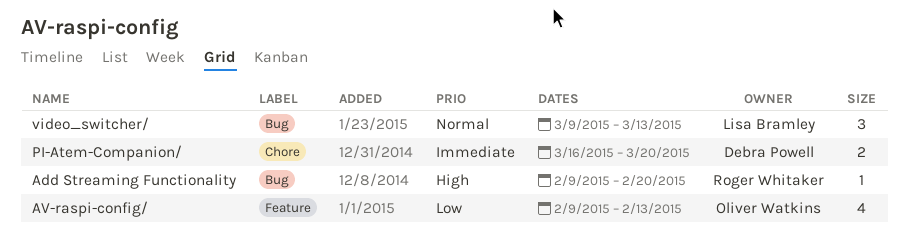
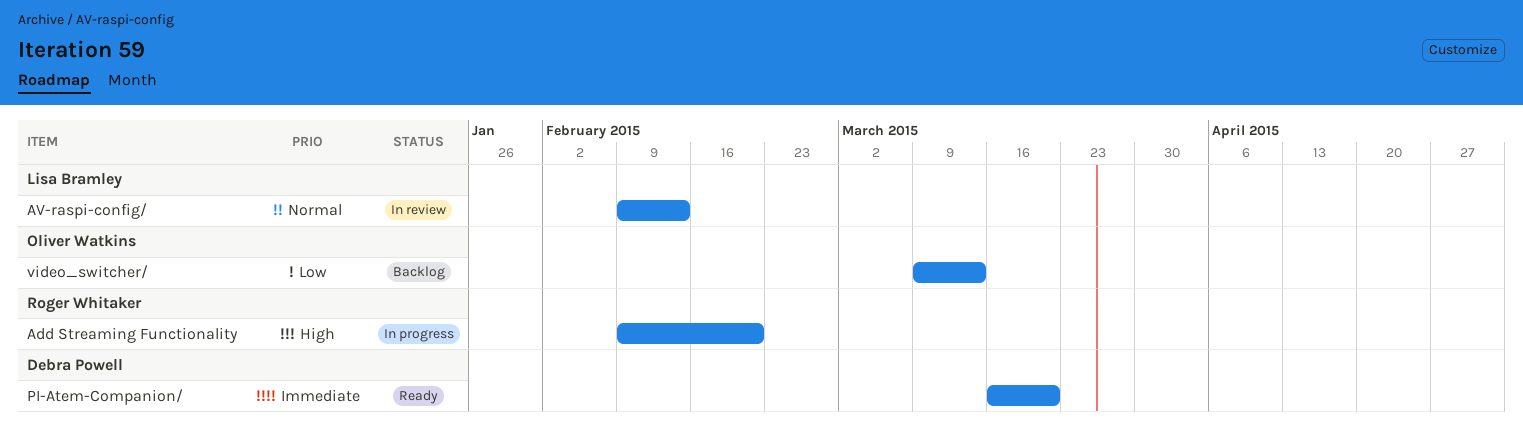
AV-raspi-config/, owner: Oliver Watkins -> Lisa Bramley
AV-raspi-config/, priority: Low -> Normal
video_switcher/, owner: Lisa Bramley -> Oliver Watkins
video_switcher/, priority: Normal -> Low

